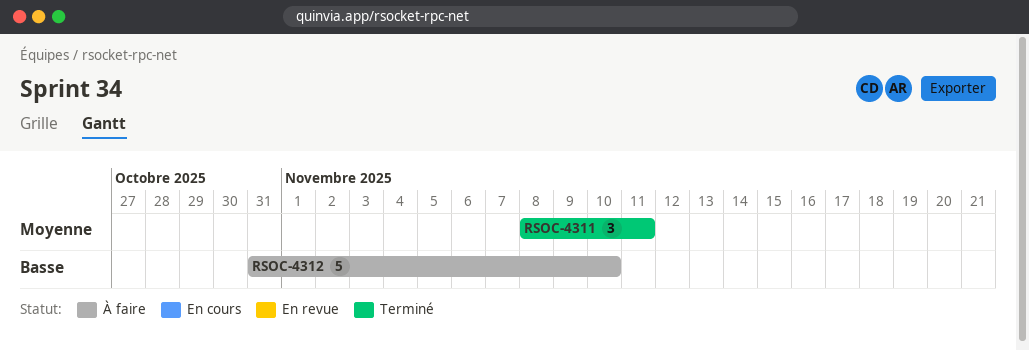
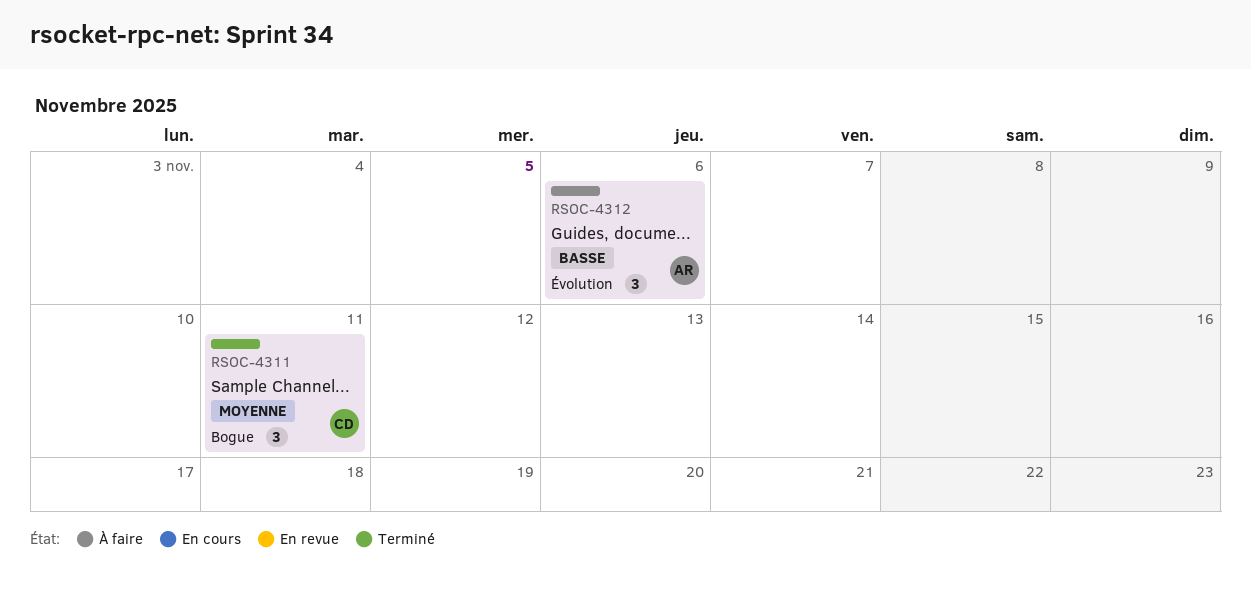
RSOC-4312, estimate: 5 -> 3
RSOC-4312, due: Nov 10 -> Nov 6

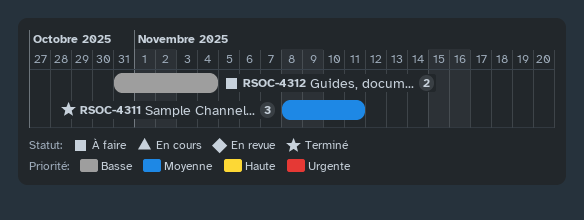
RSOC-4312, estimate: 3 -> 2
RSOC-4312, due: Nov 6 -> Nov 4

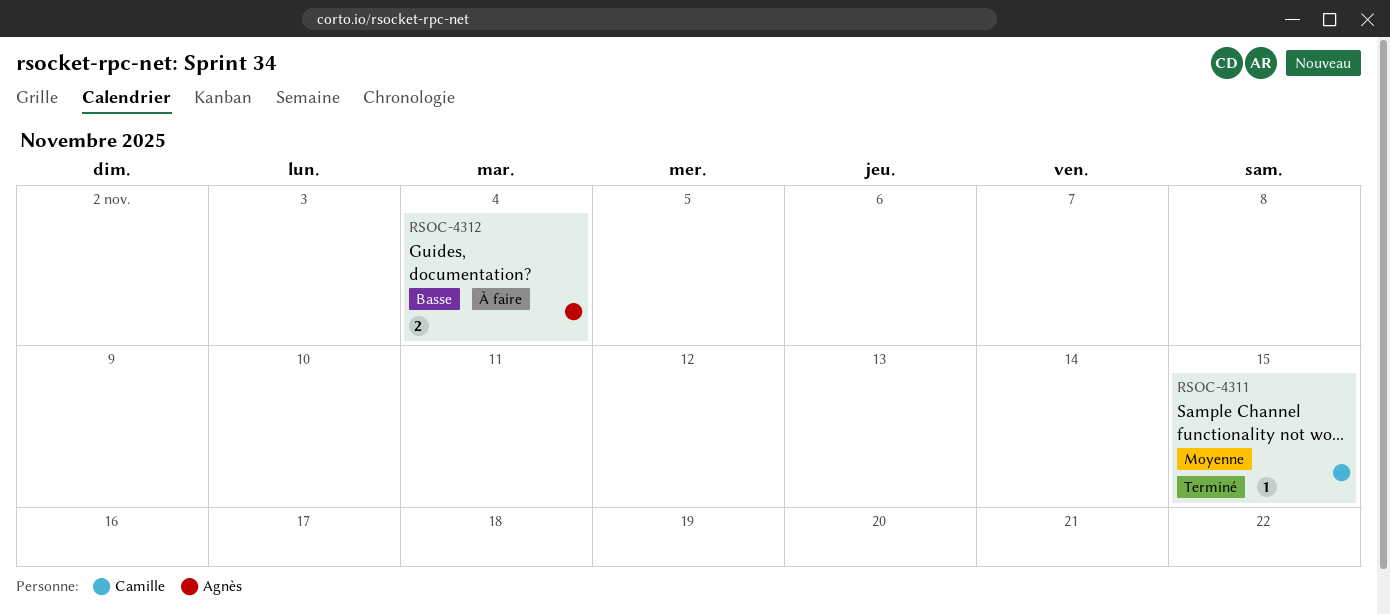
RSOC-4311, estimate: 3 -> 1
RSOC-4311, due: Nov 11 -> Nov 15

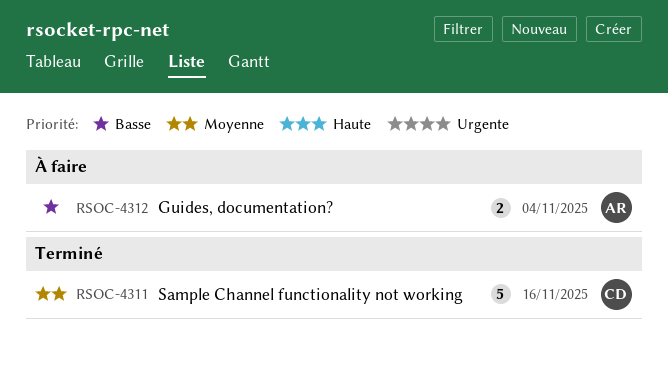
RSOC-4311, estimate: 1 -> 5
RSOC-4311, due: Nov 15 -> Nov 16

